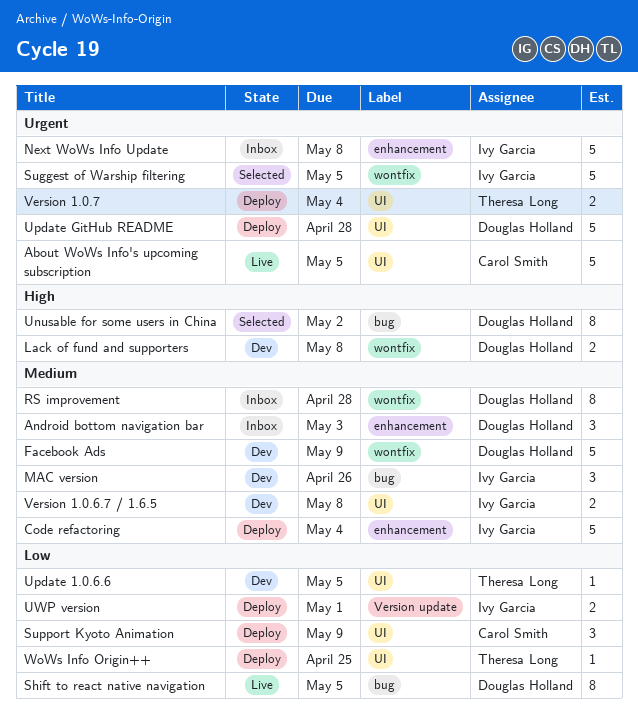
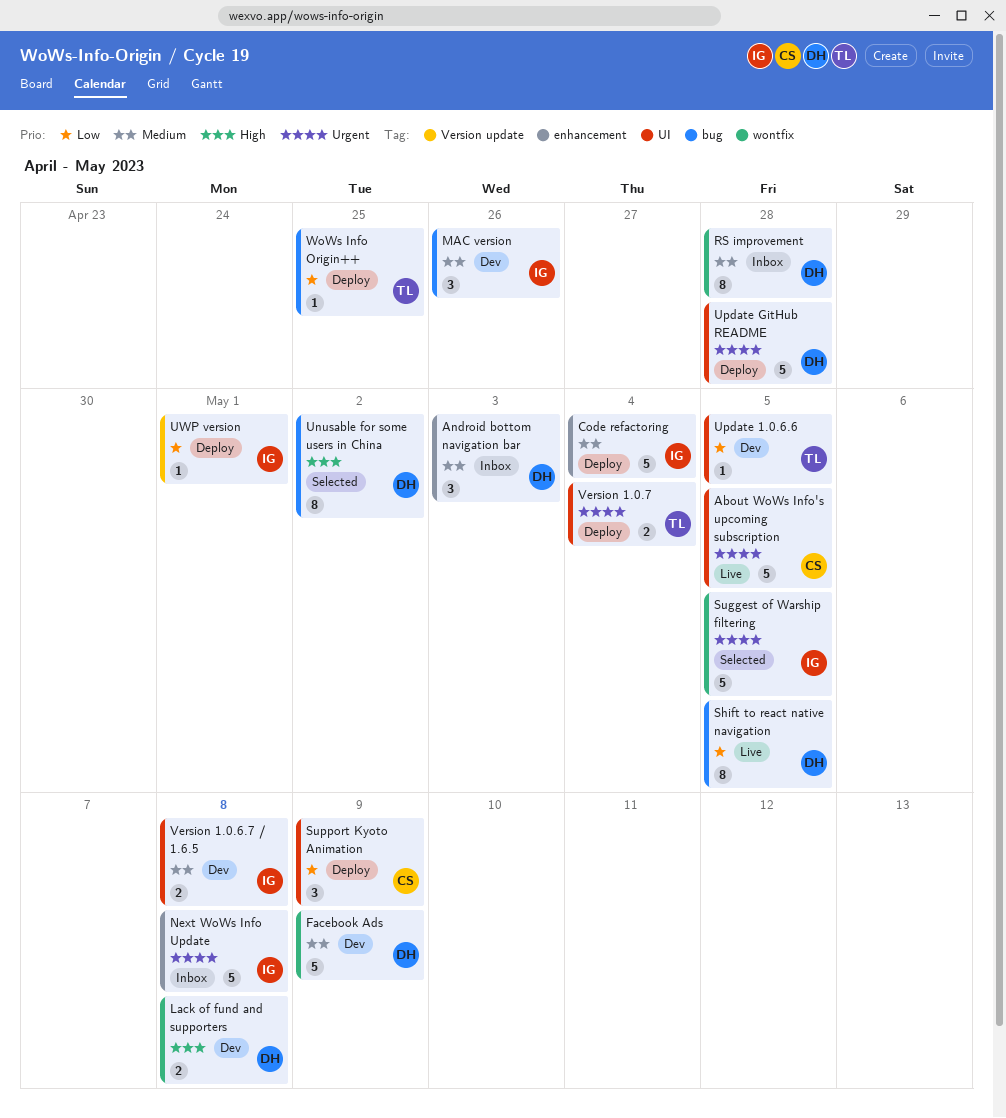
UWP version, estimate: 2 -> 1
WoWs Info Origin++, label: UI -> bug

